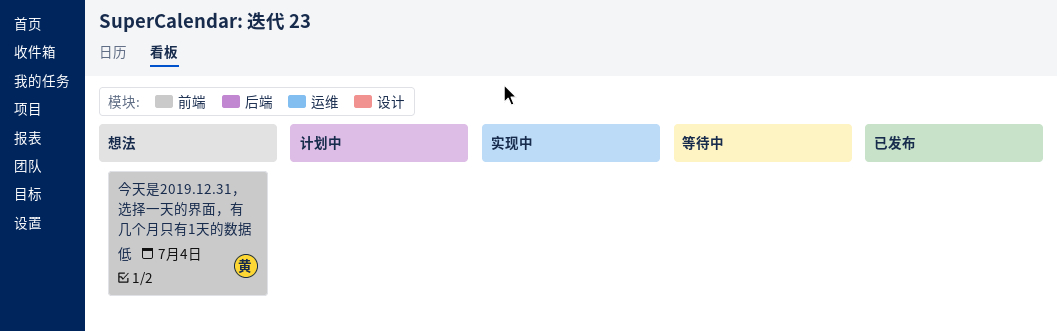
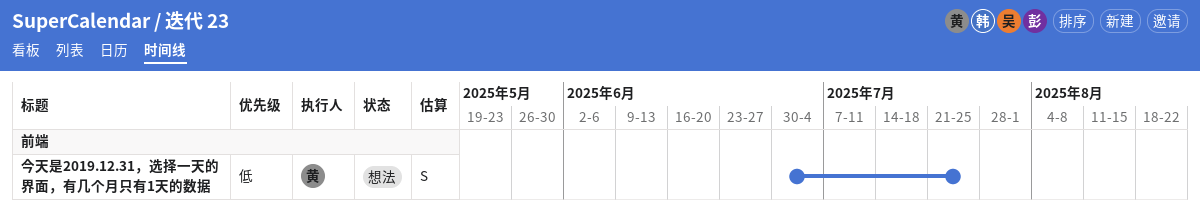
今天是2019.12.31，选择一天的界面，有几个月只有1天的数据, due: Jul 4 -> Jul 25

